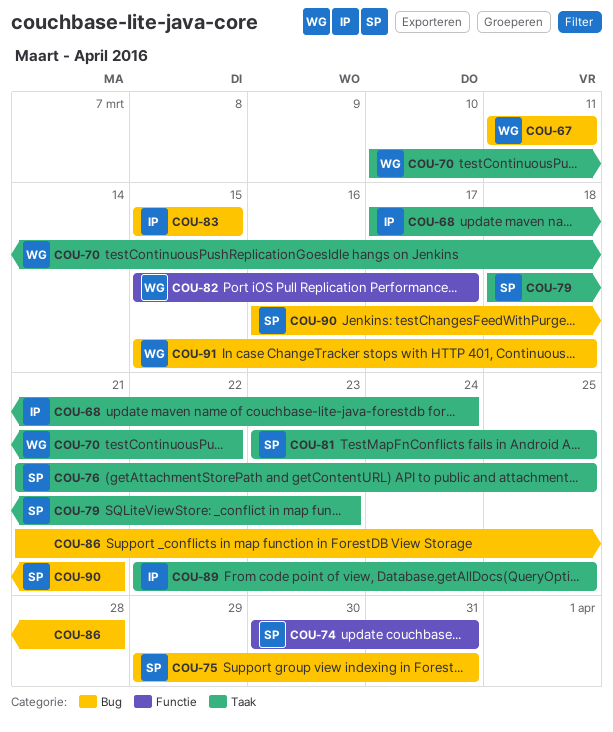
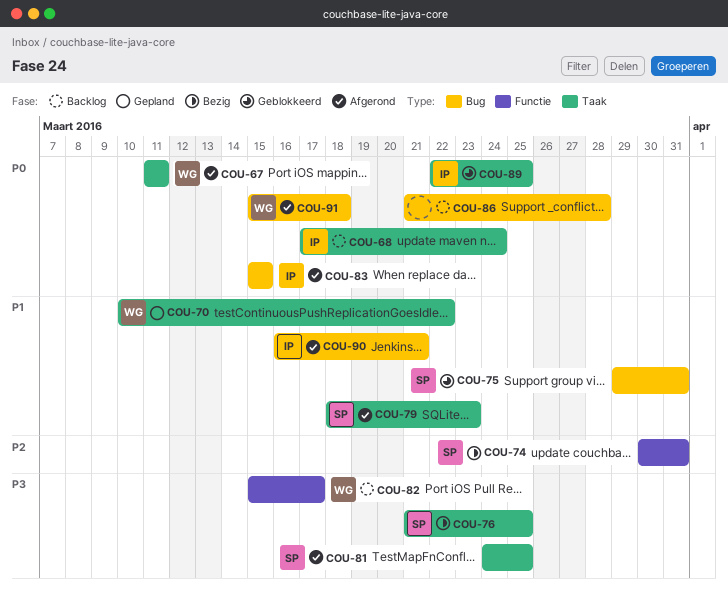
COU-67, label: Bug -> Taak
COU-81, start: Mar 23 -> Mar 24
COU-90, owner: SP -> IP

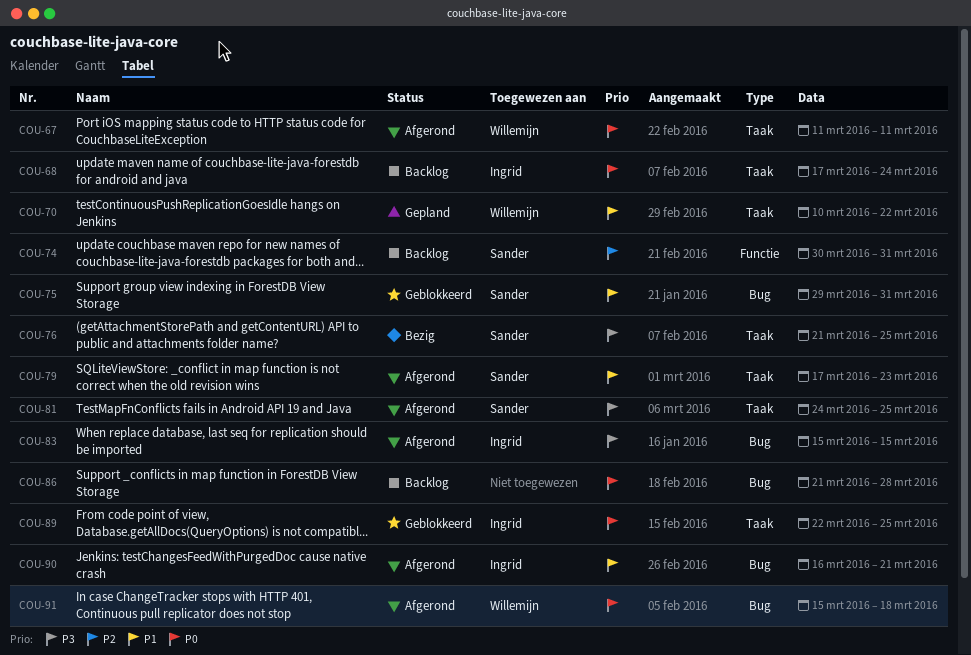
COU-74, status: Bezig -> Backlog
COU-79, start: Mar 18 -> Mar 17
COU-82: present -> none
COU-83, priority: P0 -> P3

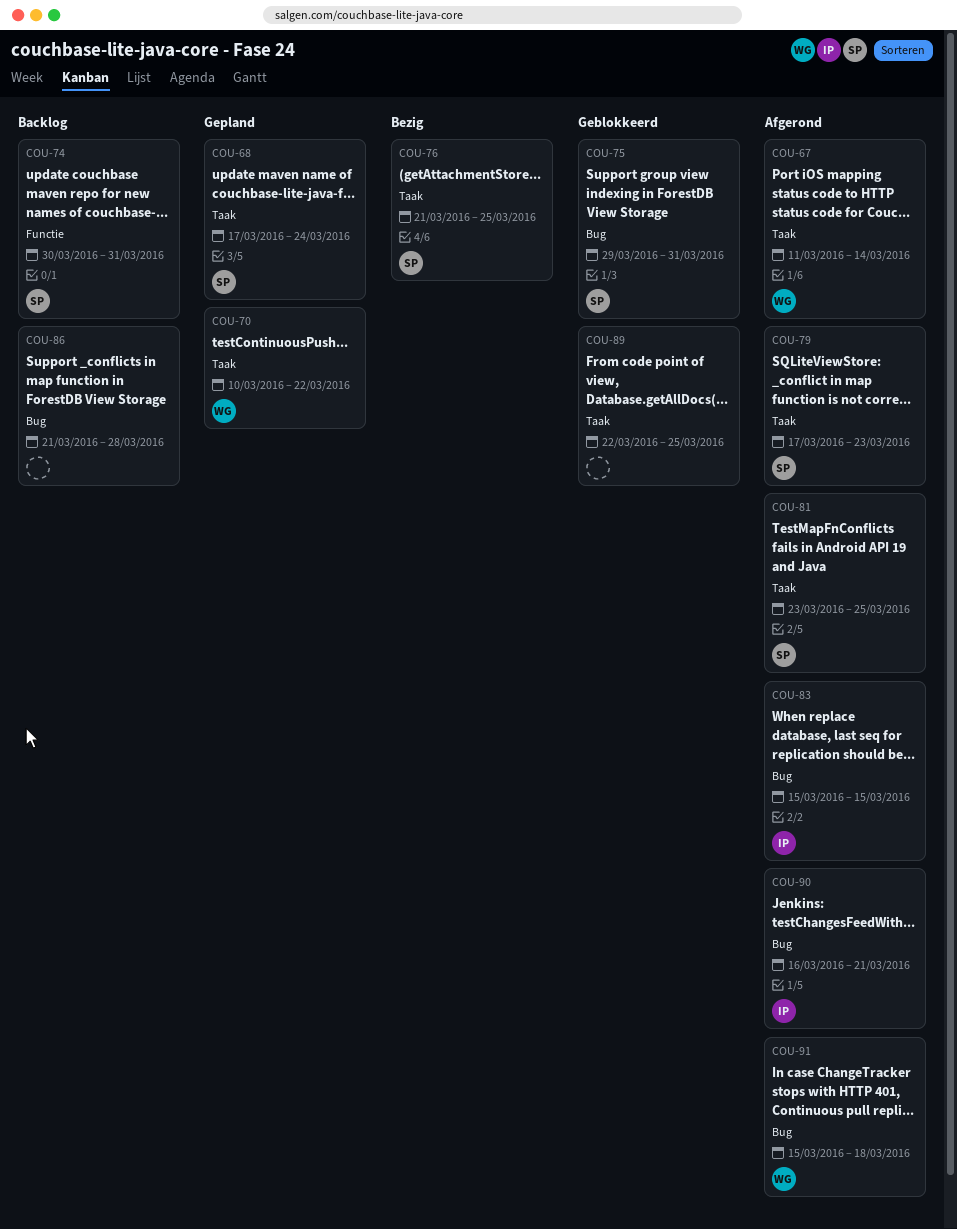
COU-67, due: Mar 11 -> Mar 14
COU-68, status: Backlog -> Gepland
COU-68, owner: Ingrid -> Sander
COU-81, start: Mar 24 -> Mar 23
COU-89, owner: Ingrid -> none

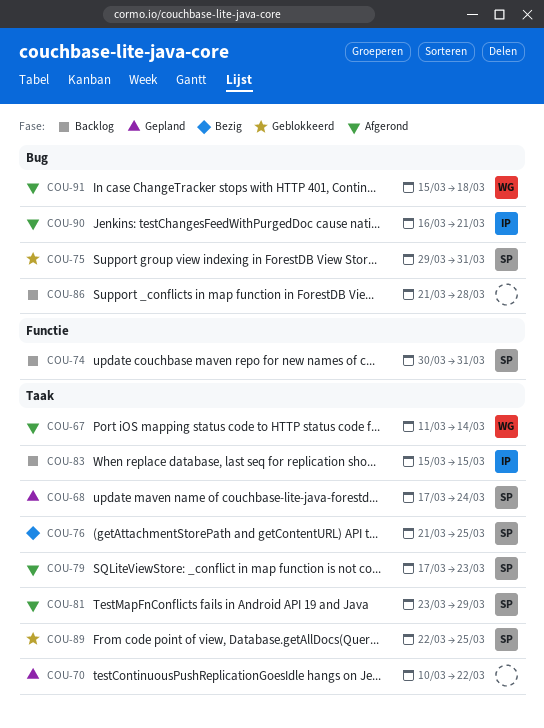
COU-70, owner: WG -> none
COU-81, due: Mar 25 -> Mar 29
COU-83, status: Afgerond -> Backlog
COU-83, label: Bug -> Taak
COU-89, owner: none -> SP

